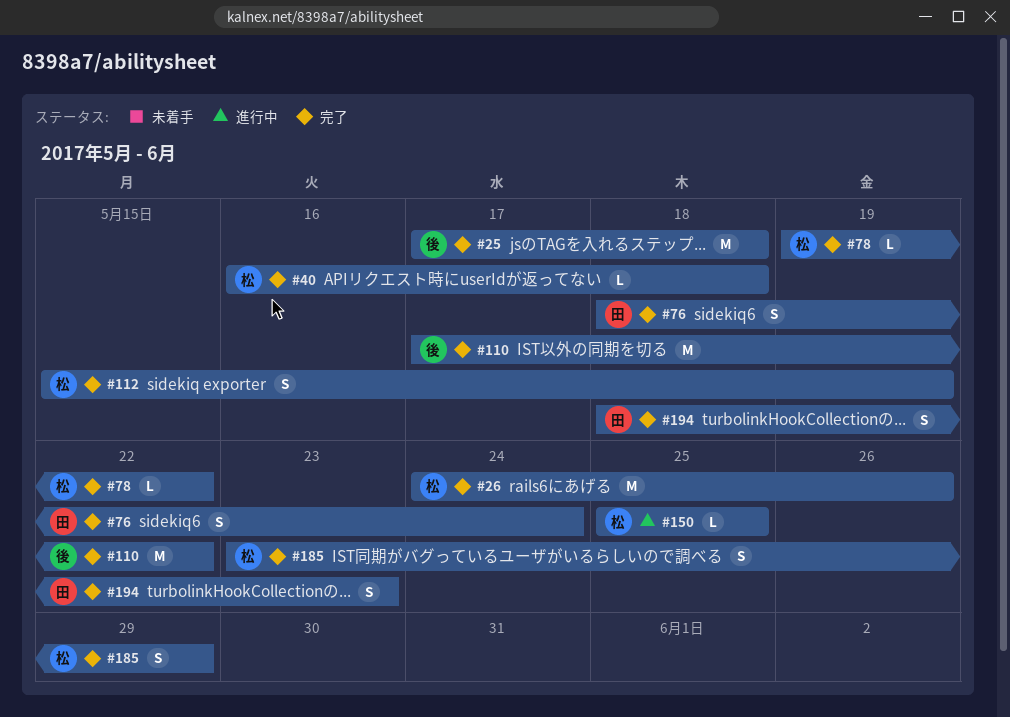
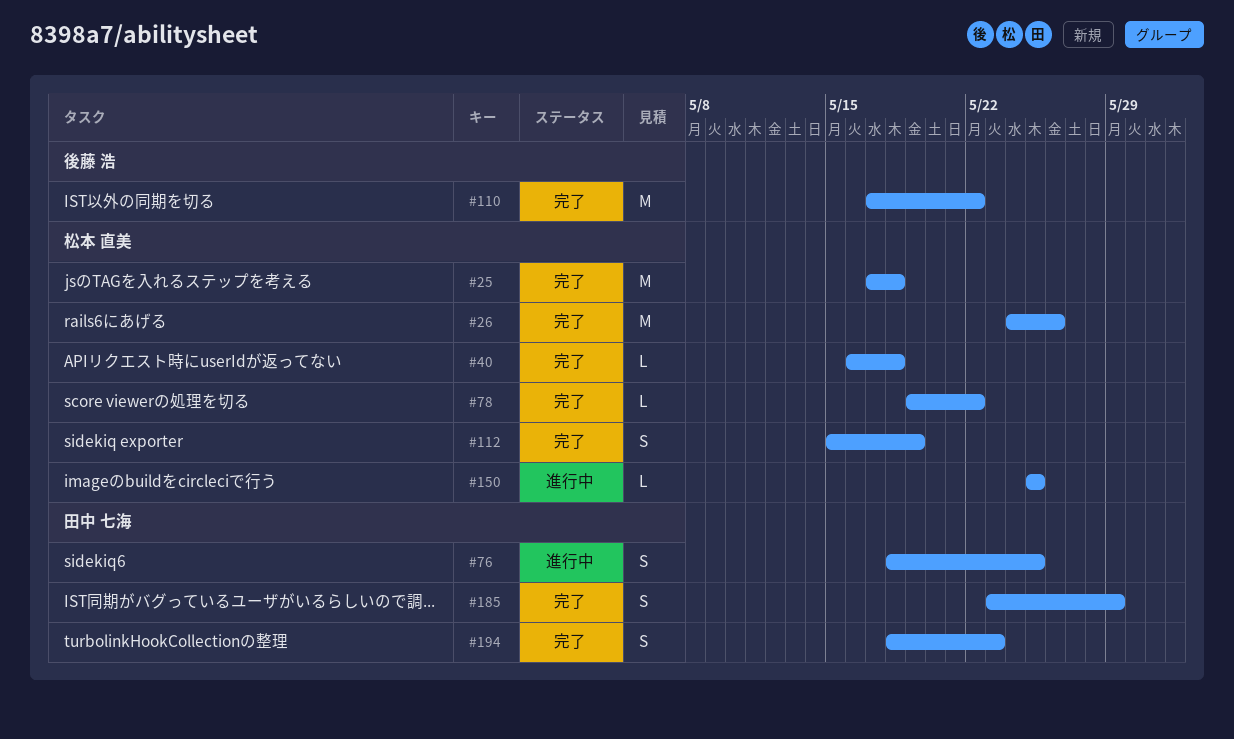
#25, owner: 後藤 浩 -> 松本 直美
#76, status: 完了 -> 進行中
#76, due: May 24 -> May 25
#185, owner: 松本 直美 -> 田中 七海

